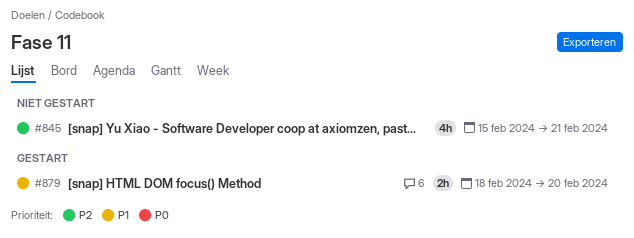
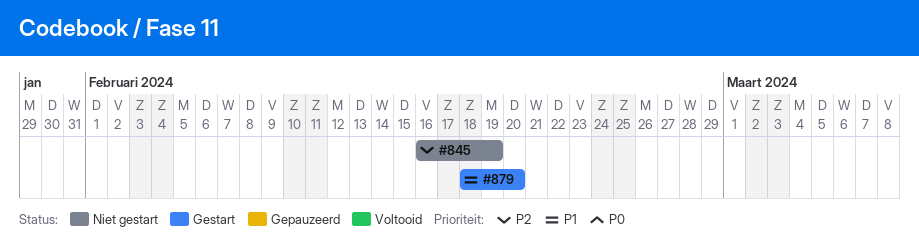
#845, start: Feb 15 -> Feb 16
#845, due: Feb 21 -> Feb 19

